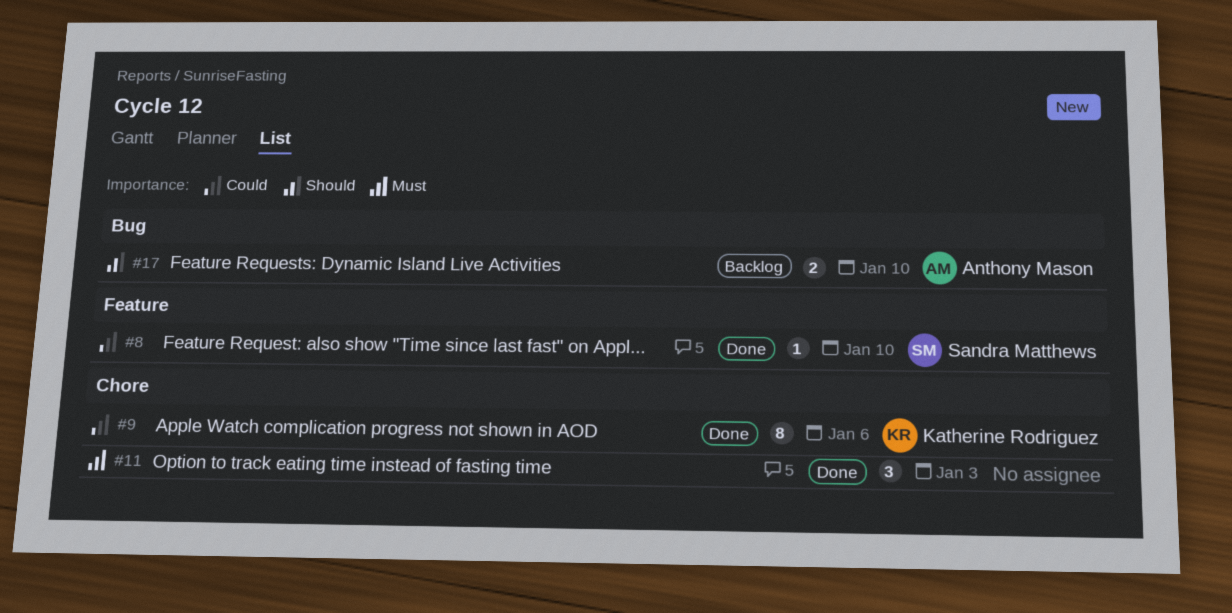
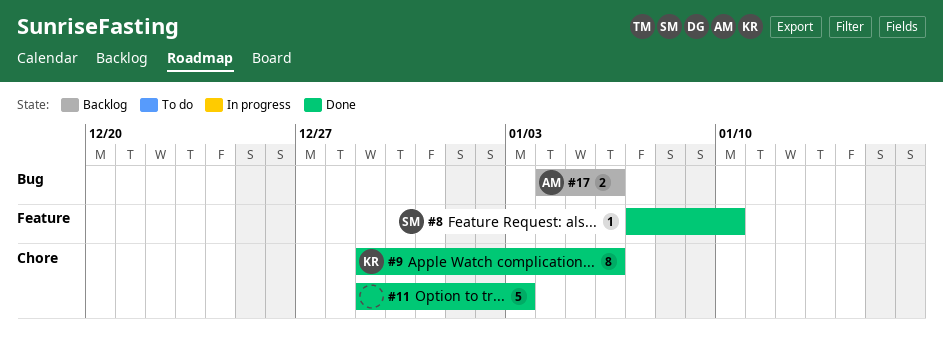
#11, estimate: 3 -> 5
#17, due: Jan 10 -> Jan 6

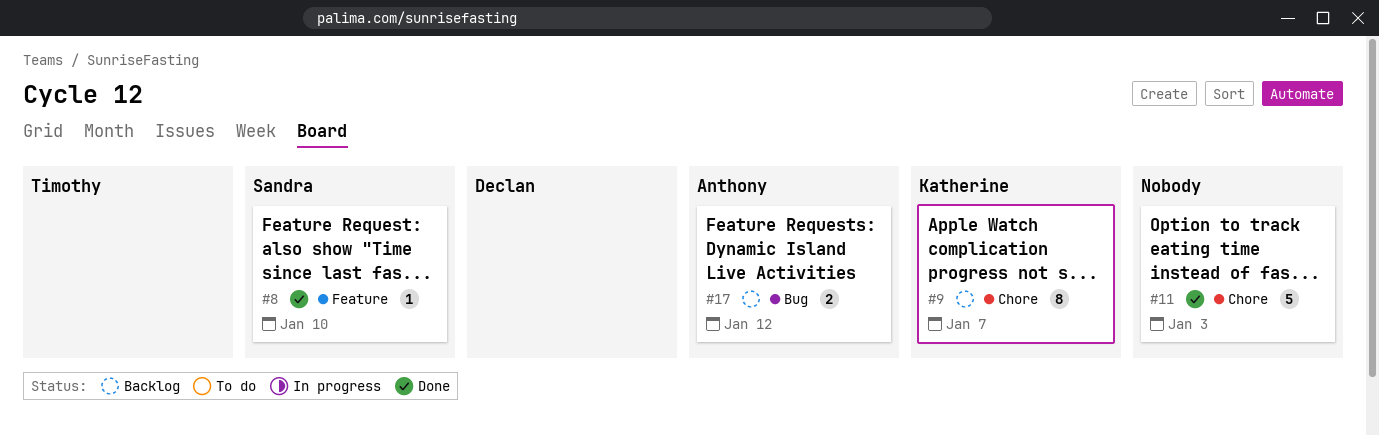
#9, status: Done -> Backlog
#9, due: Jan 6 -> Jan 7
#17, due: Jan 6 -> Jan 12

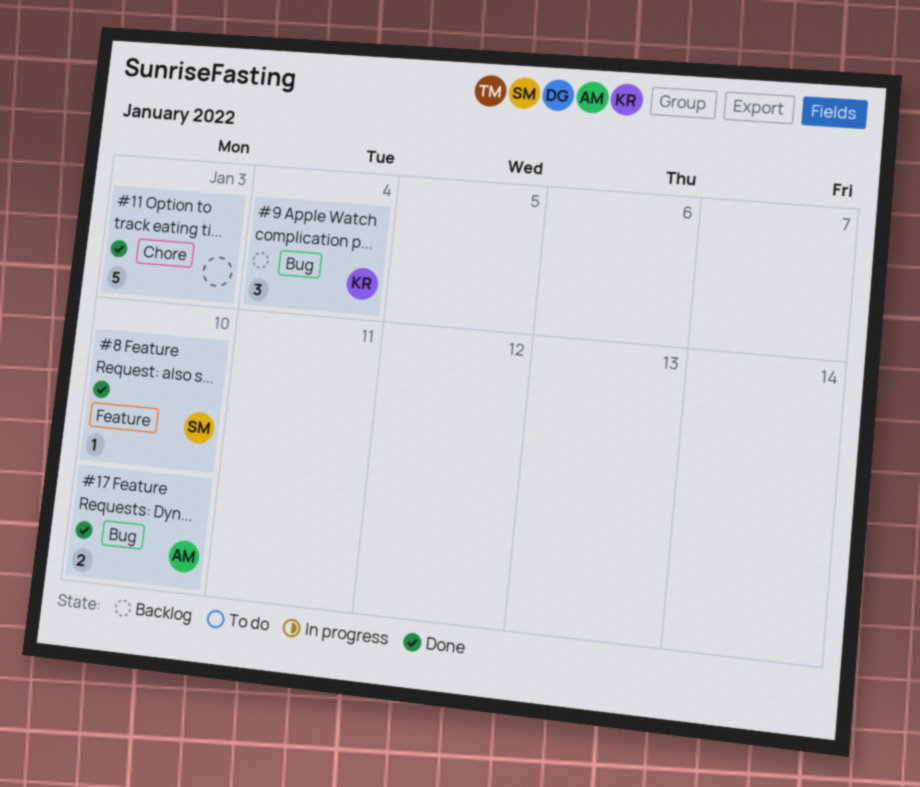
#9, label: Chore -> Bug
#9, estimate: 8 -> 3
#9, due: Jan 7 -> Jan 4
#17, status: Backlog -> Done
#17, due: Jan 12 -> Jan 10

